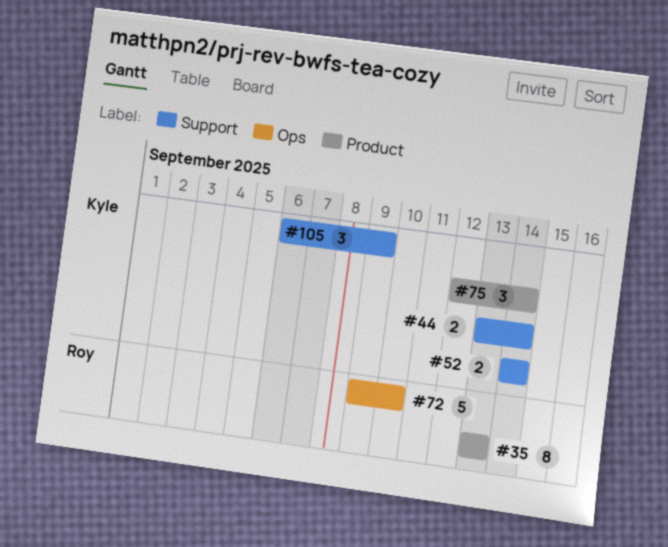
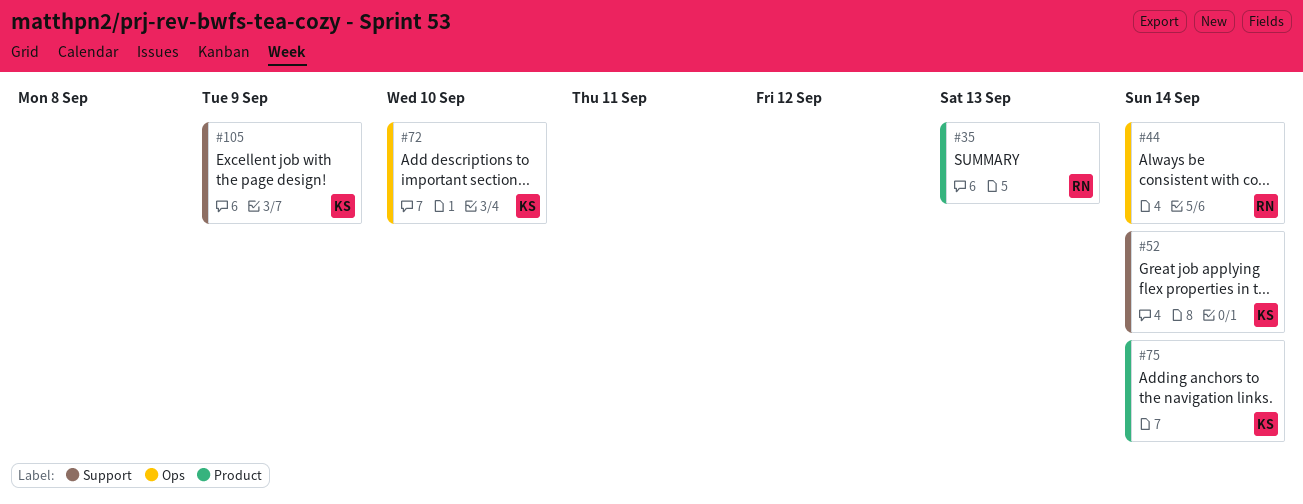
#44, owner: Kyle -> Roy
#44, label: Support -> Ops
#72, owner: Roy -> Kyle

